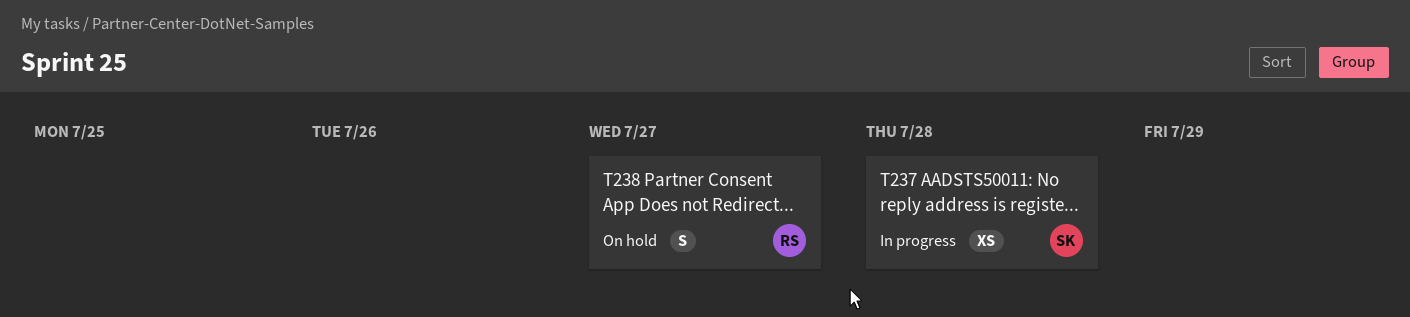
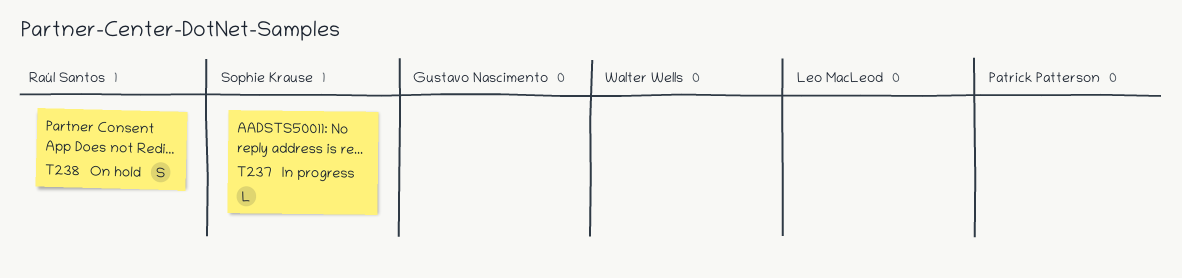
T237, estimate: XS -> L

